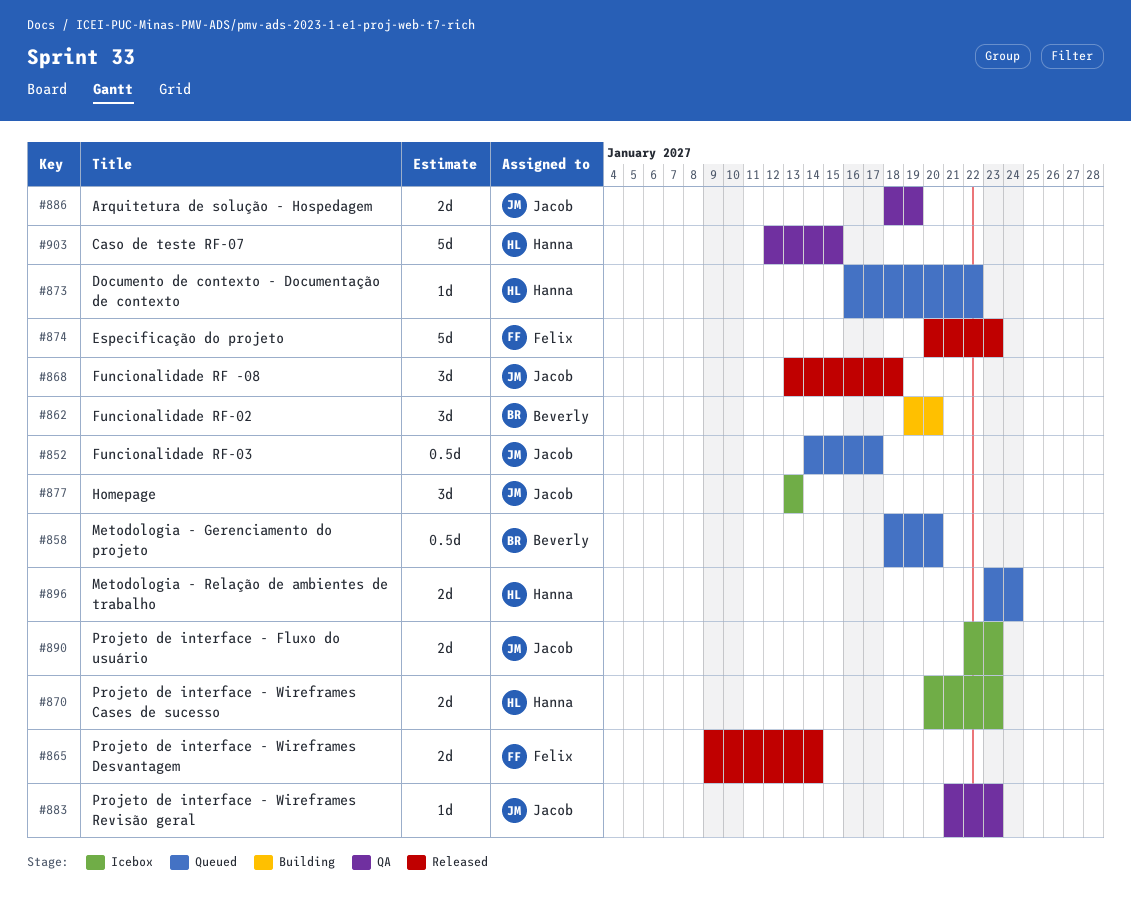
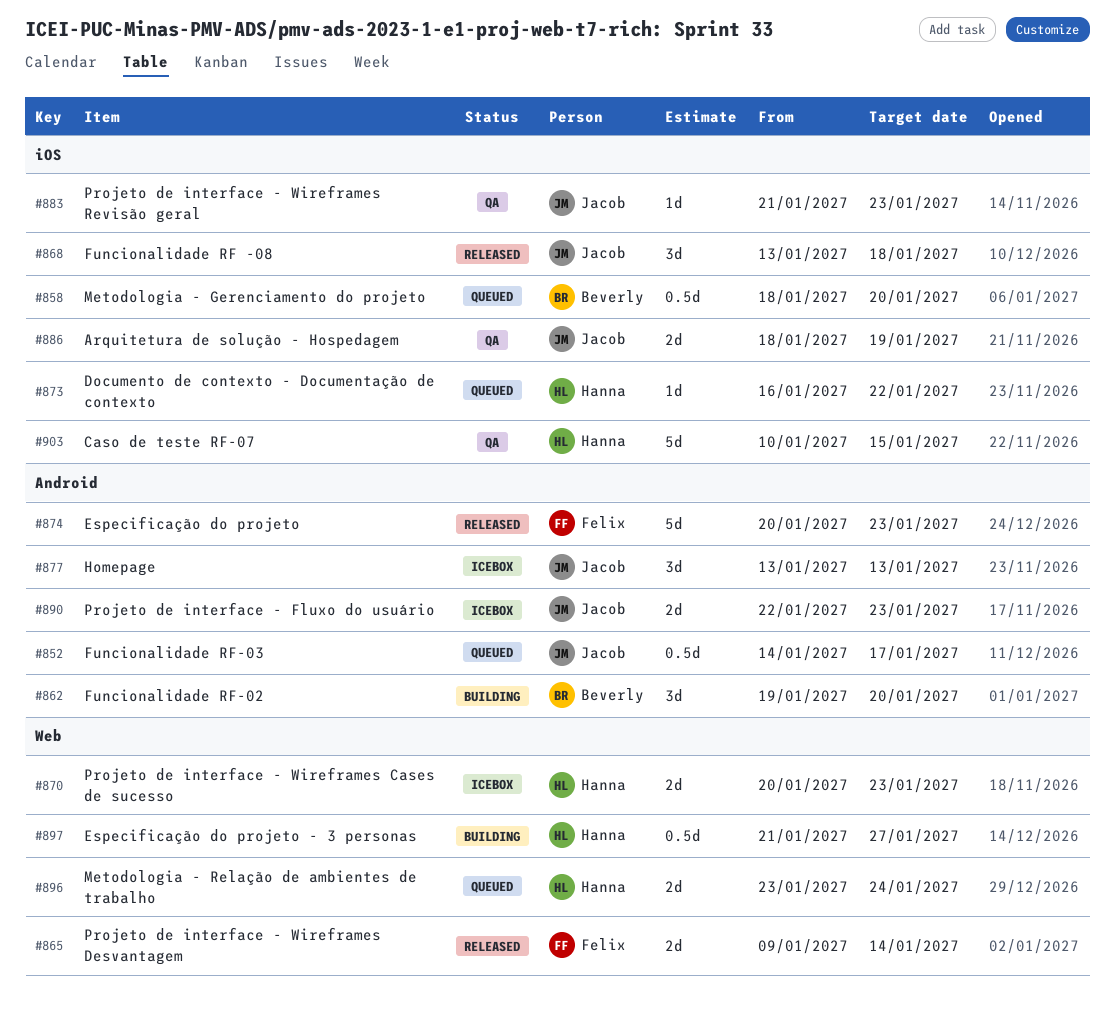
#897: none -> present
#903, start: Jan 12 -> Jan 10

